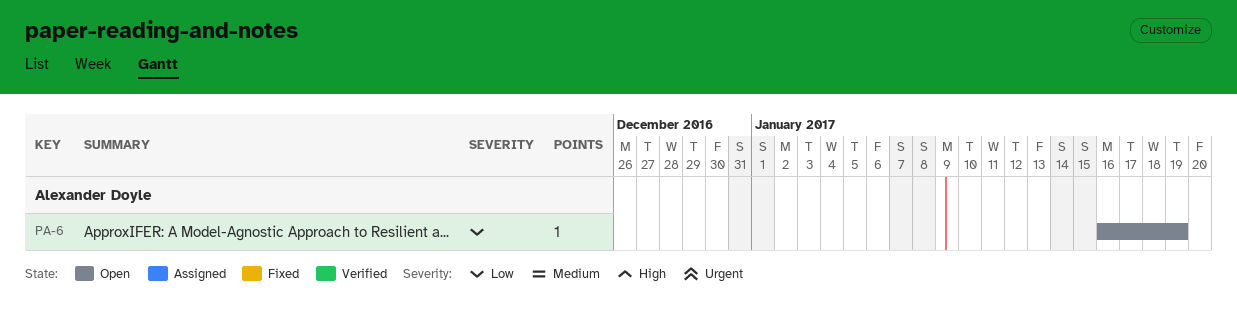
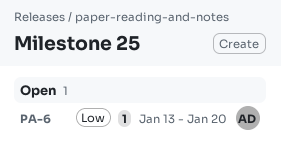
PA-6, start: Jan 16 -> Jan 13
PA-6, due: Jan 19 -> Jan 20

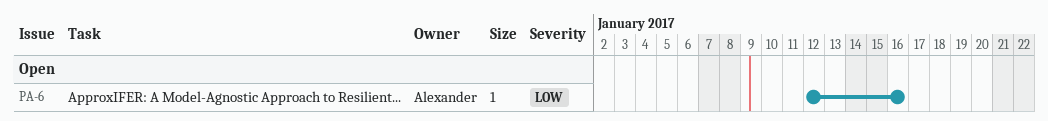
PA-6, start: Jan 13 -> Jan 12
PA-6, due: Jan 20 -> Jan 16

